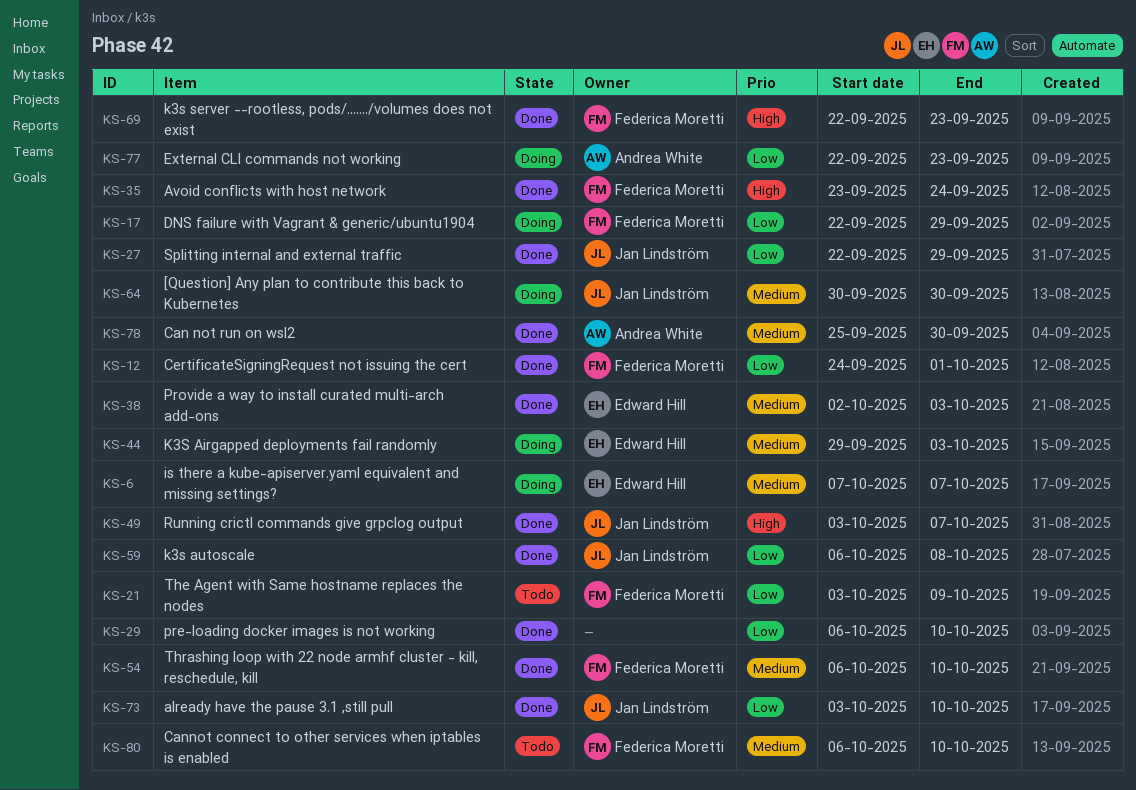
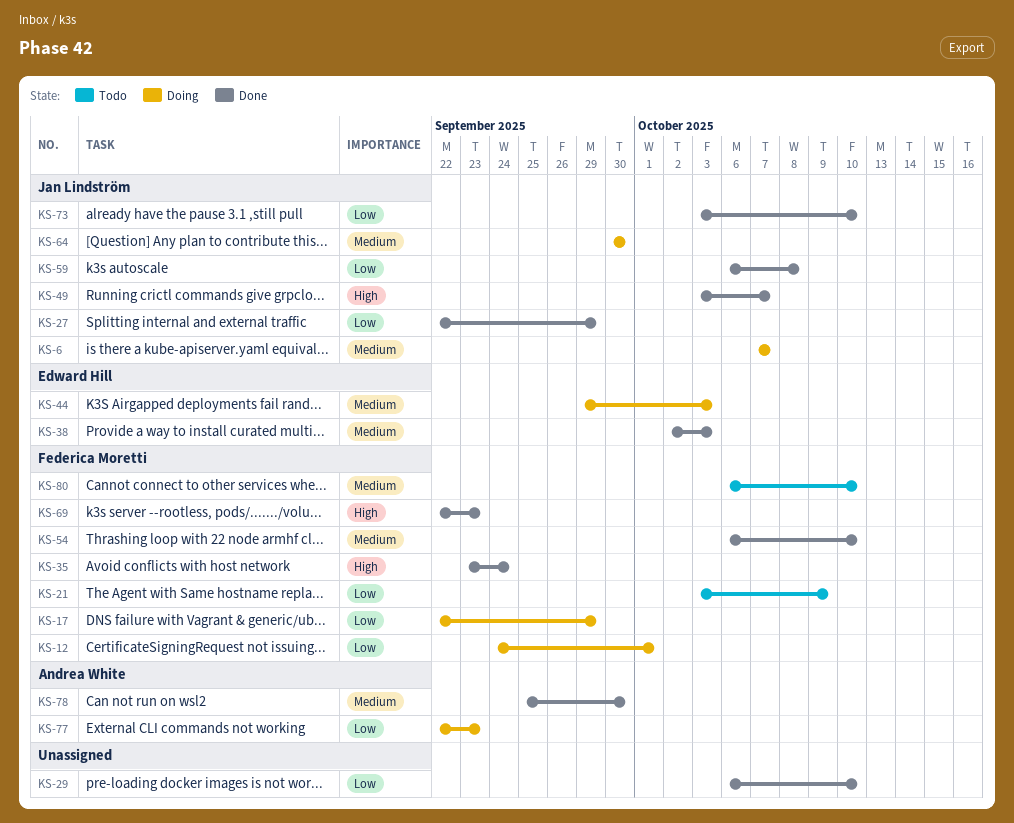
KS-6, owner: Edward Hill -> Jan Lindström
KS-12, status: Done -> Doing

